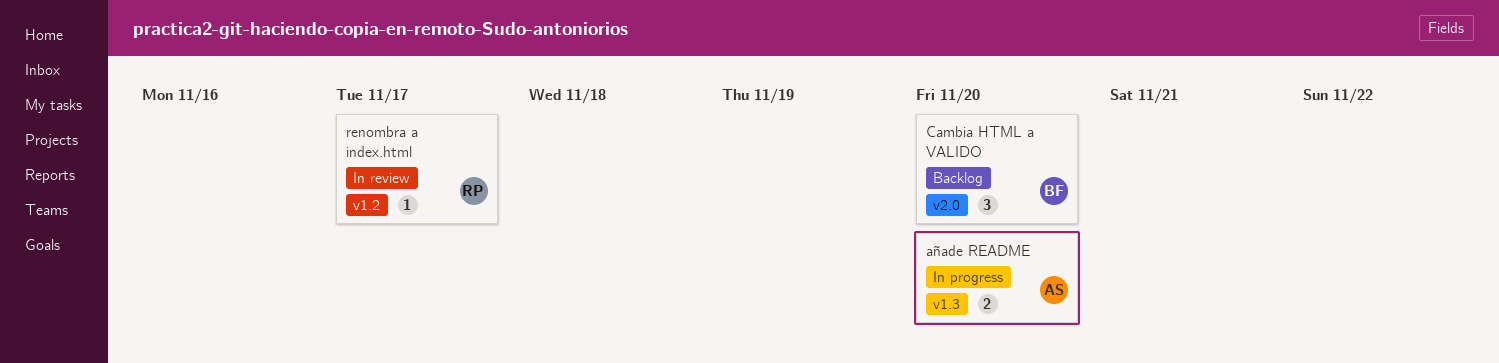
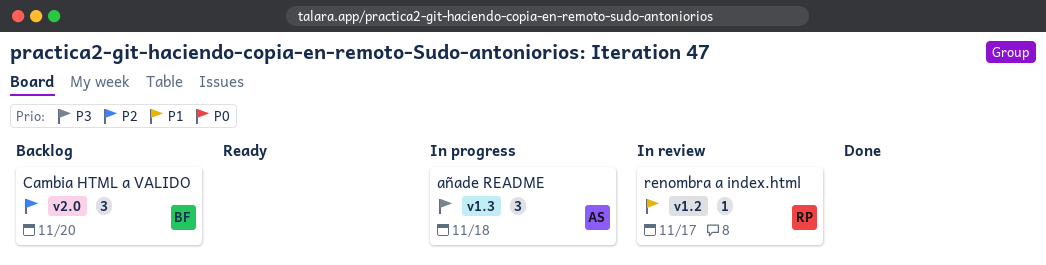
añade README, estimate: 2 -> 3
añade README, due: Nov 20 -> Nov 18

